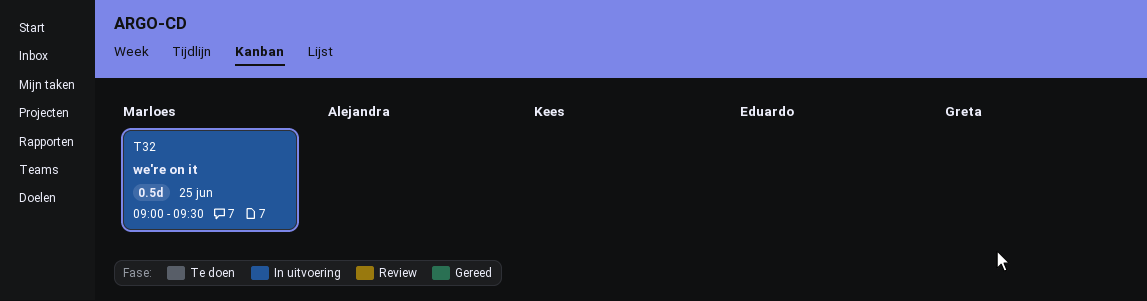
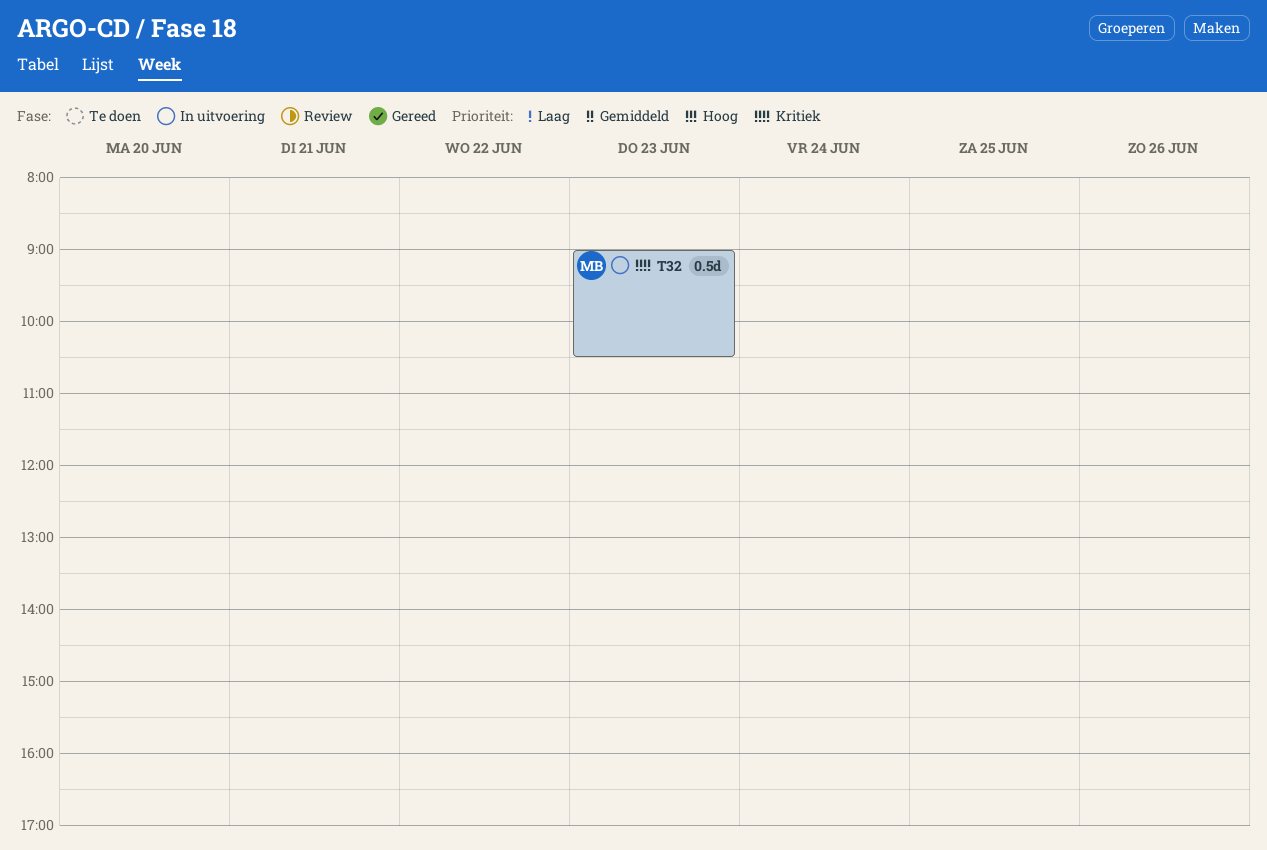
T32, day: Jun 25 -> Jun 23
T32, ends: 09:30 -> 10:30

